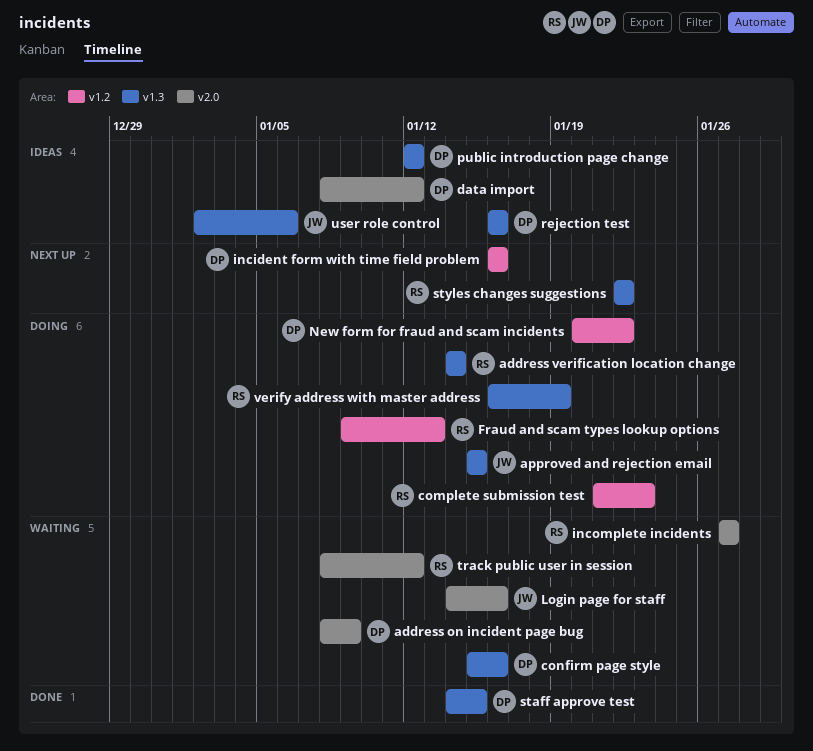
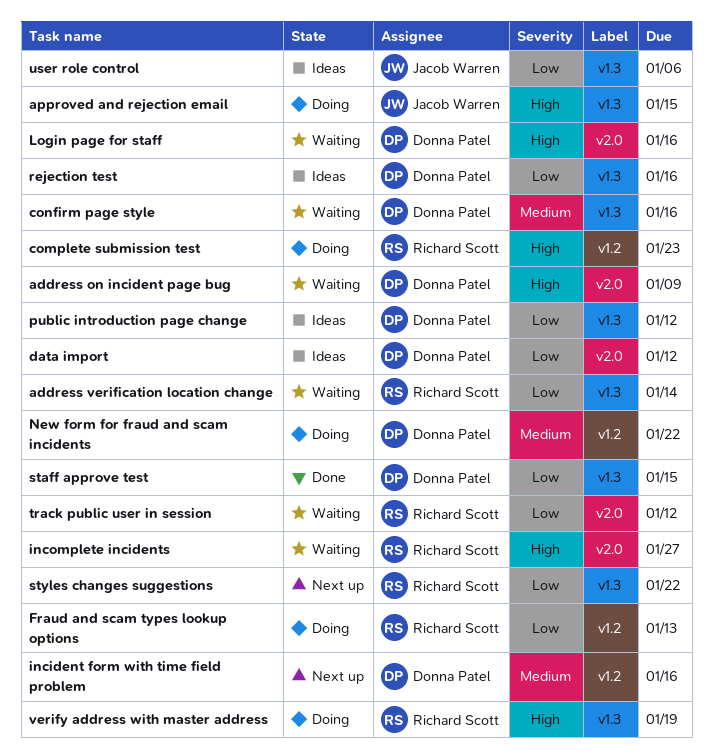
address verification location change, status: Doing -> Waiting
Login page for staff, owner: Jacob Warren -> Donna Patel

